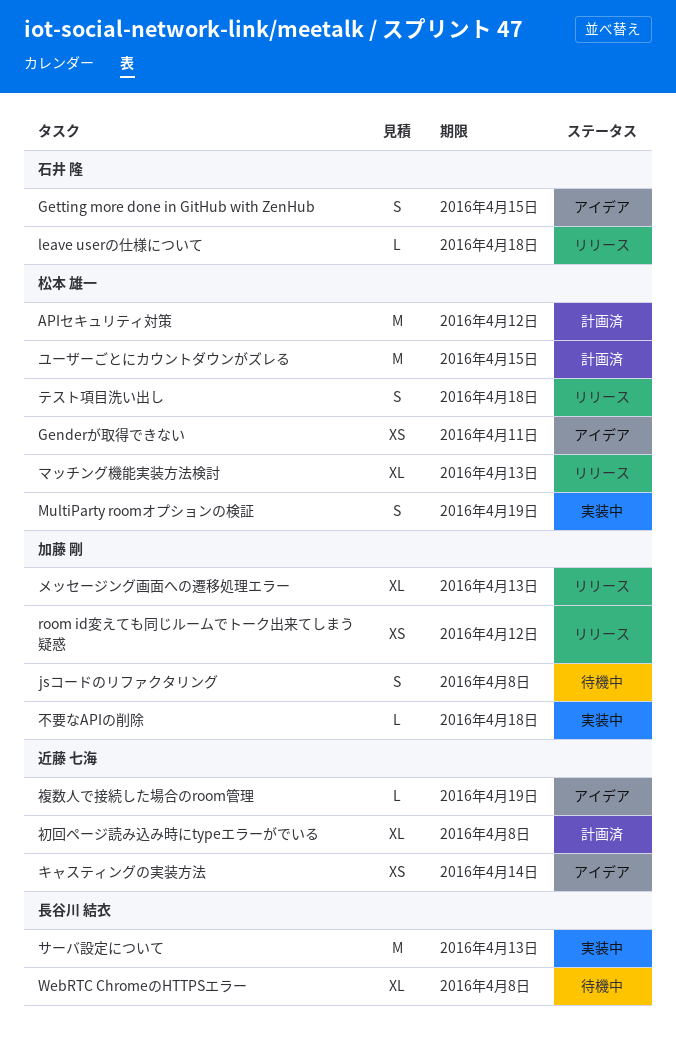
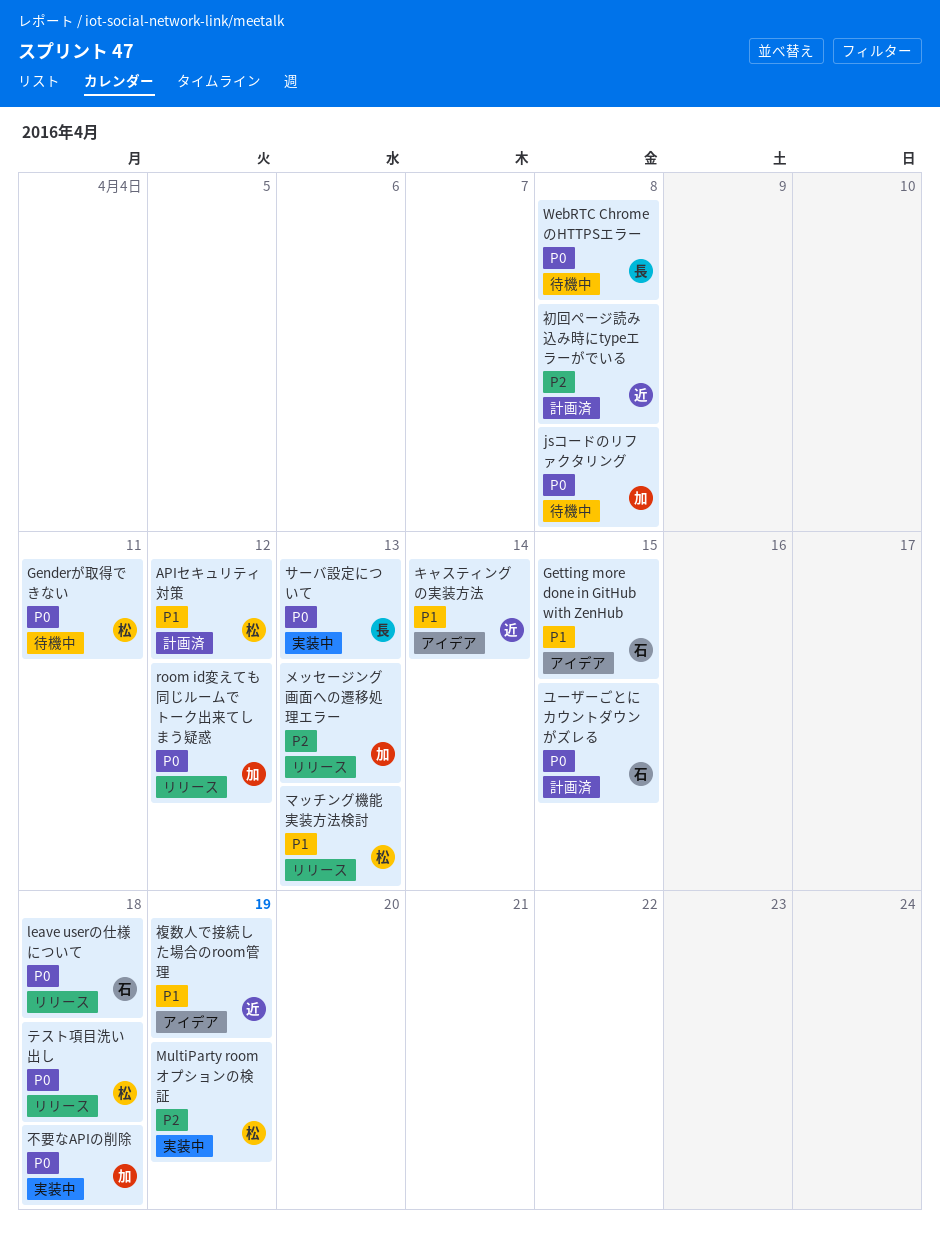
Genderが取得できない, status: アイデア -> 待機中
ユーザーごとにカウントダウンがズレる, owner: 松本 雄一 -> 石井 隆

